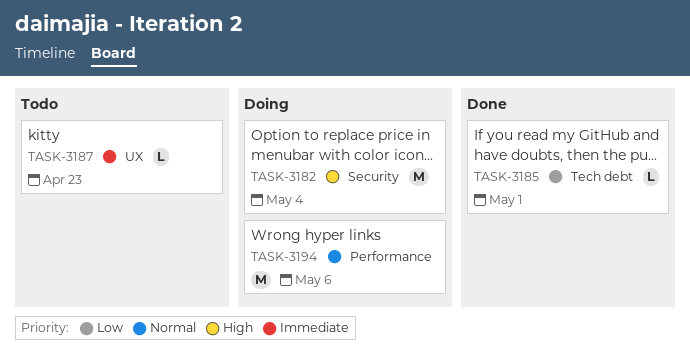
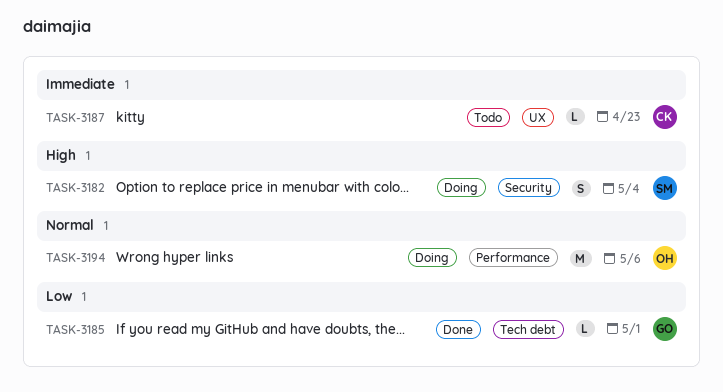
TASK-3182, estimate: M -> S

